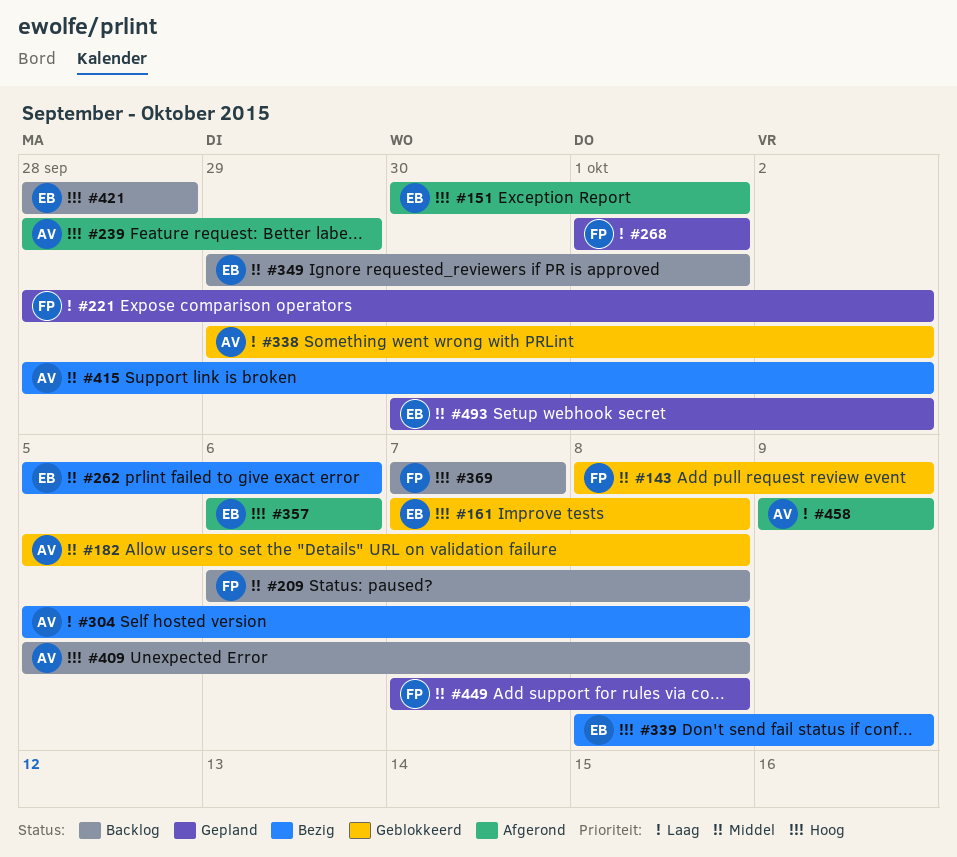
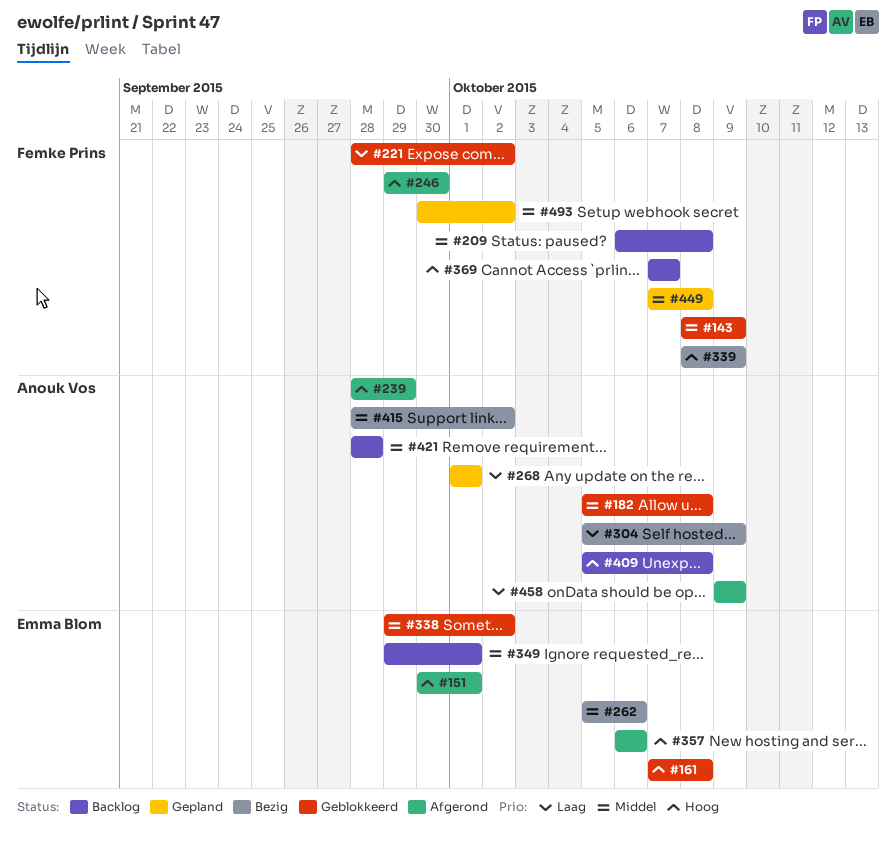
#221, status: Gepland -> Geblokkeerd
#246: none -> present
#268, owner: Femke Prins -> Anouk Vos
#304, due: Oct 8 -> Oct 9
#338, owner: Anouk Vos -> Emma Blom
#338, priority: Laag -> Middel
#339, owner: Emma Blom -> Femke Prins
#421, owner: Emma Blom -> Anouk Vos
#421, priority: Hoog -> Middel
#493, owner: Emma Blom -> Femke Prins

